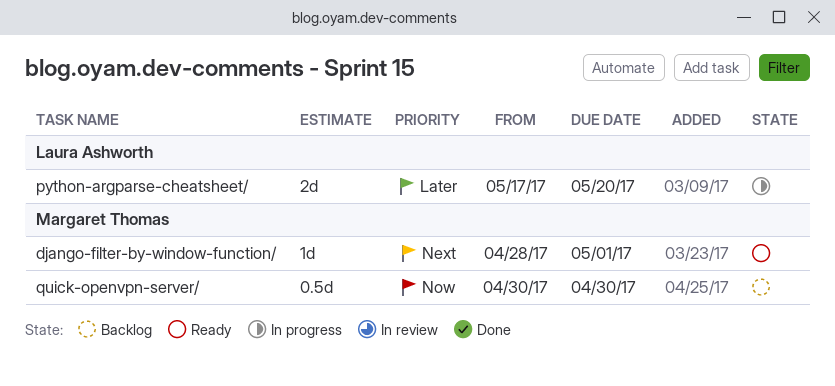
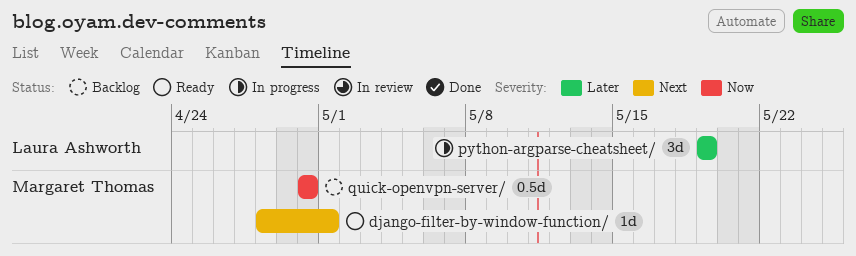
python-argparse-cheatsheet/, estimate: 2d -> 3d
python-argparse-cheatsheet/, start: May 17 -> May 19
python-argparse-cheatsheet/, due: May 20 -> May 19

